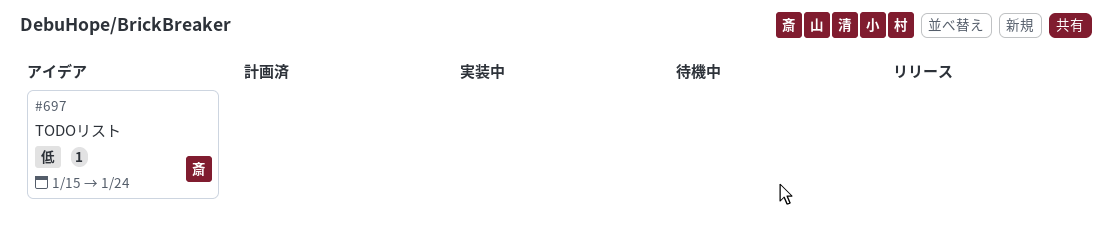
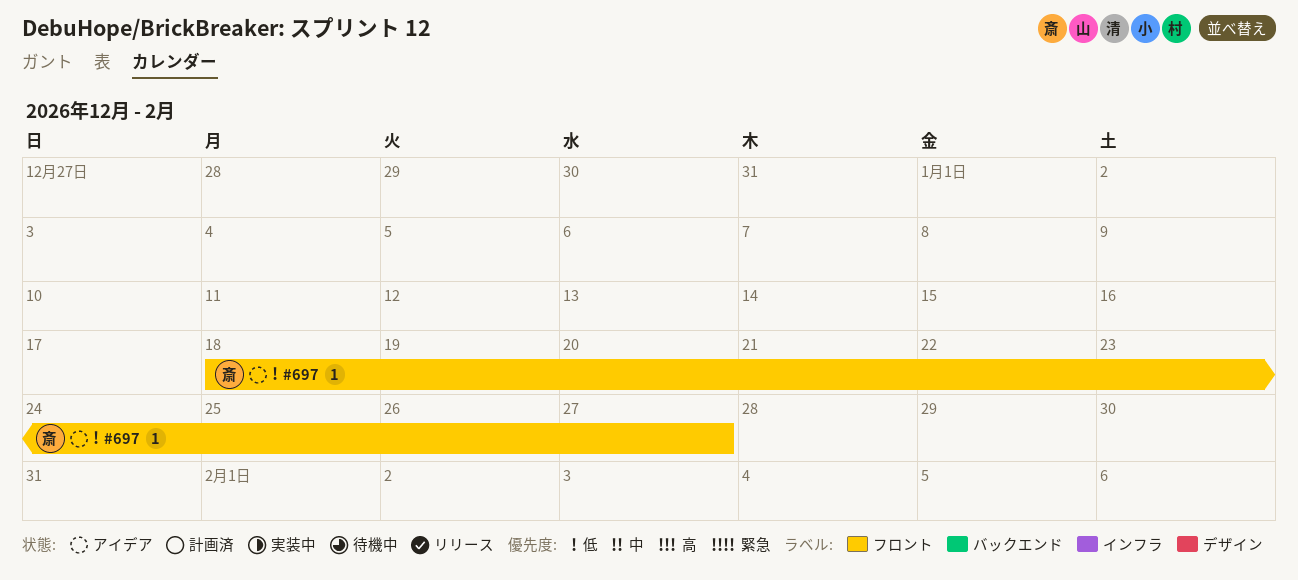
#697, start: Jan 15 -> Jan 18
#697, due: Jan 24 -> Jan 27

